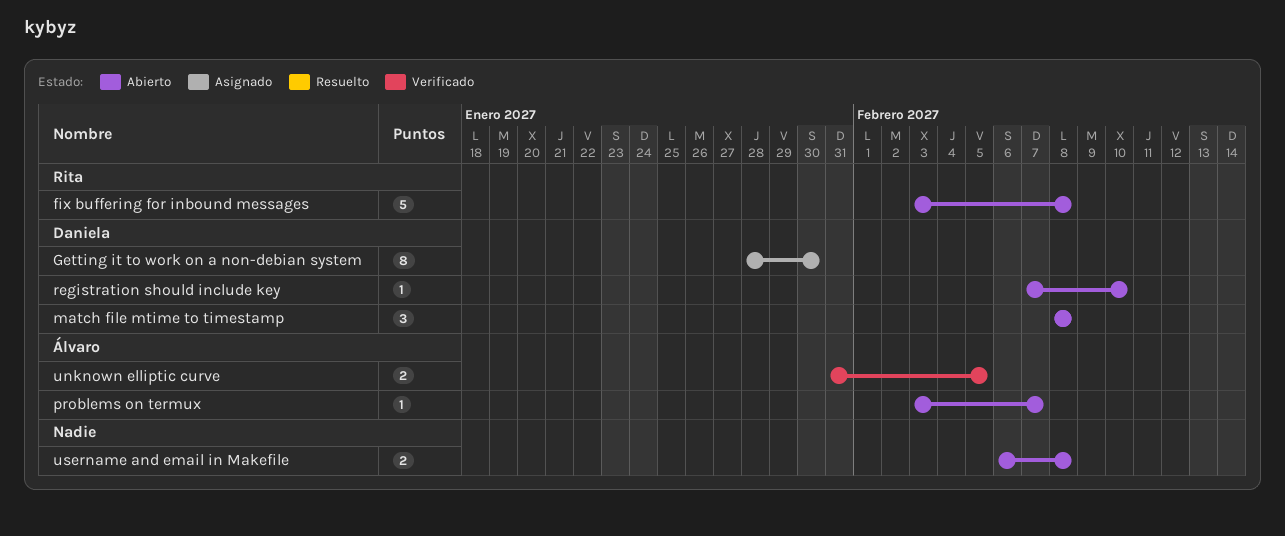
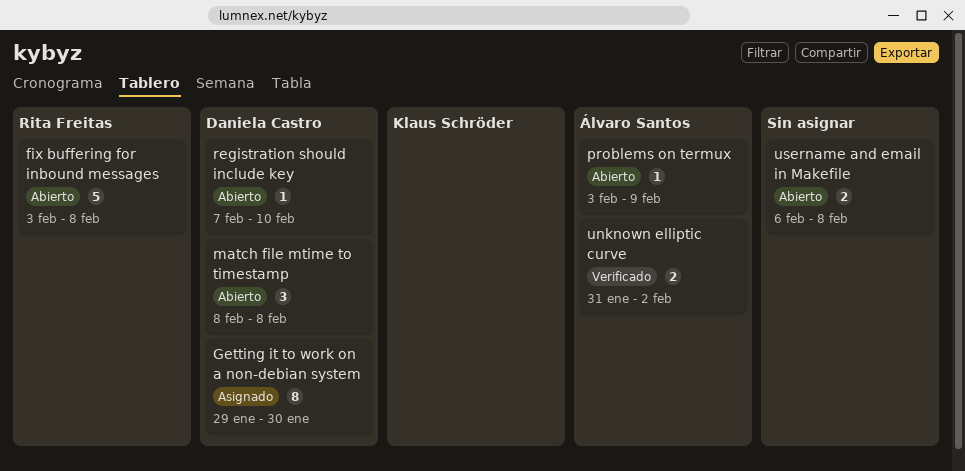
Getting it to work on a non-debian system, start: Jan 28 -> Jan 29
problems on termux, due: Feb 7 -> Feb 9
unknown elliptic curve, due: Feb 5 -> Feb 2

